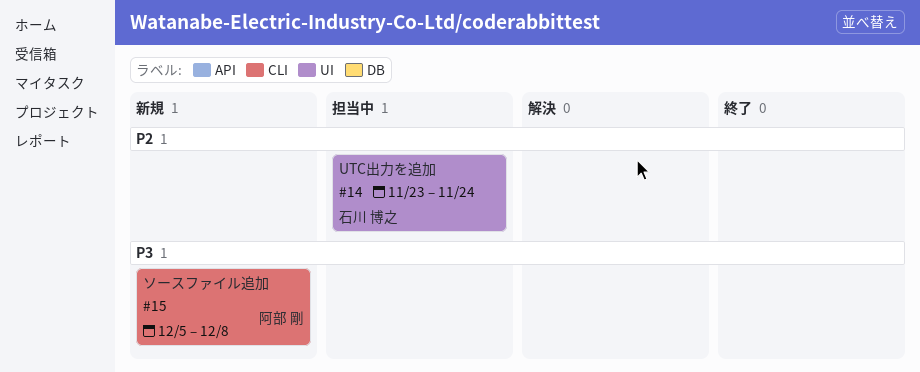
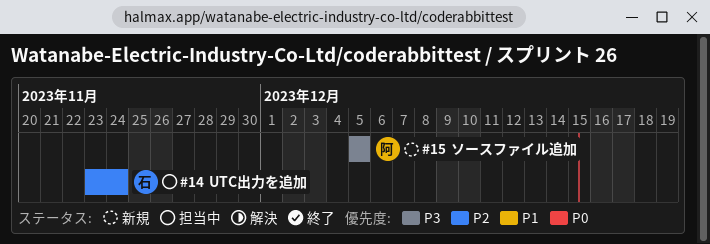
#15, due: Dec 8 -> Dec 5

